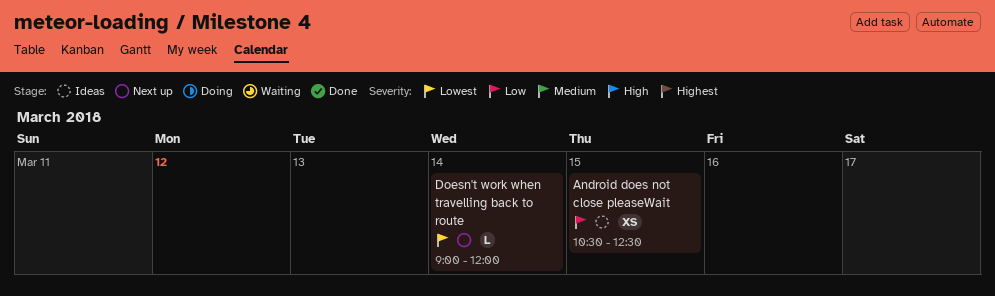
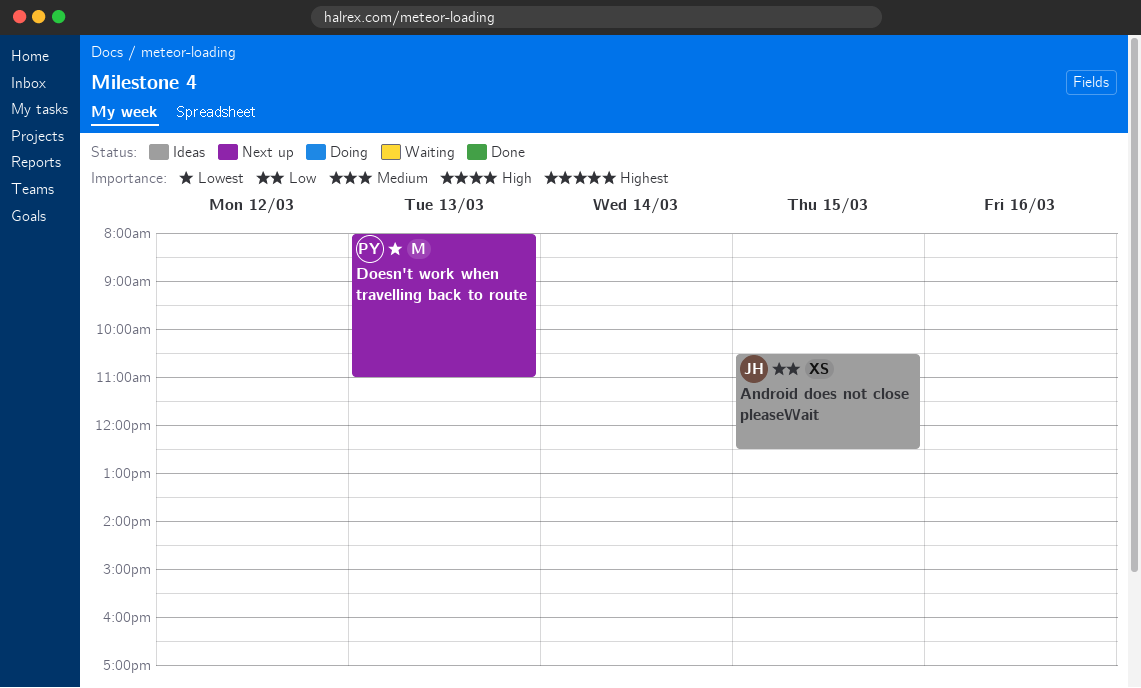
Doesn't work when travelling back to route, estimate: L -> M
Doesn't work when travelling back to route, day: Mar 14 -> Mar 13
Doesn't work when travelling back to route, begins: 09:00 -> 08:00
Doesn't work when travelling back to route, ends: 12:00 -> 11:00

